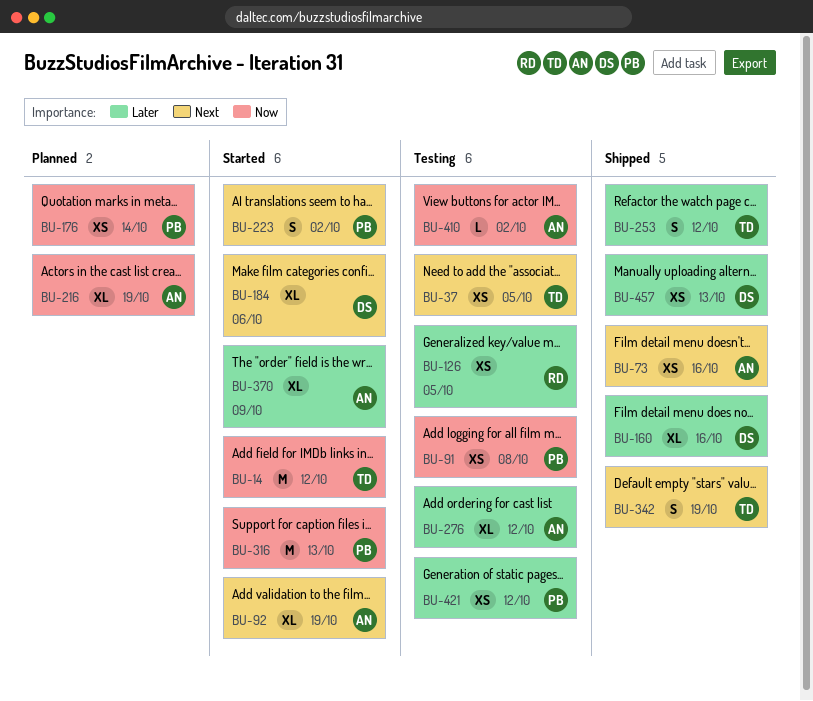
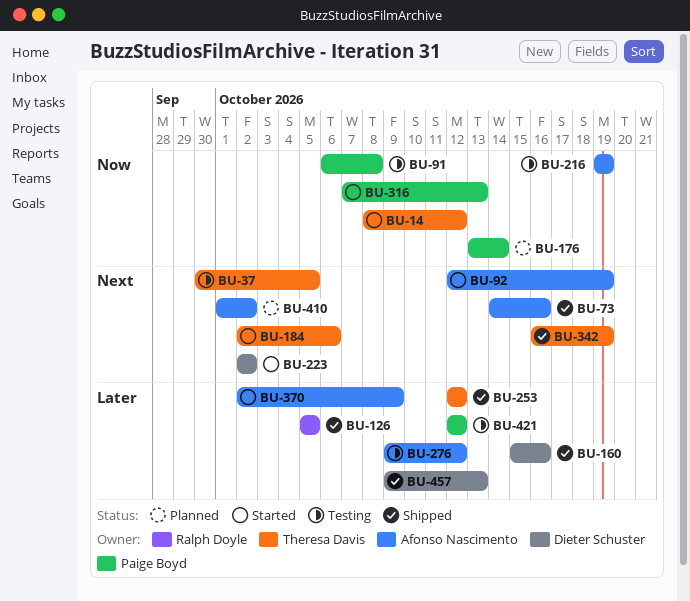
BU-126, status: Testing -> Shipped
BU-184, owner: Dieter Schuster -> Theresa Davis
BU-216, status: Planned -> Testing
BU-223, owner: Paige Boyd -> Dieter Schuster
BU-410, status: Testing -> Planned
BU-410, priority: Now -> Next

